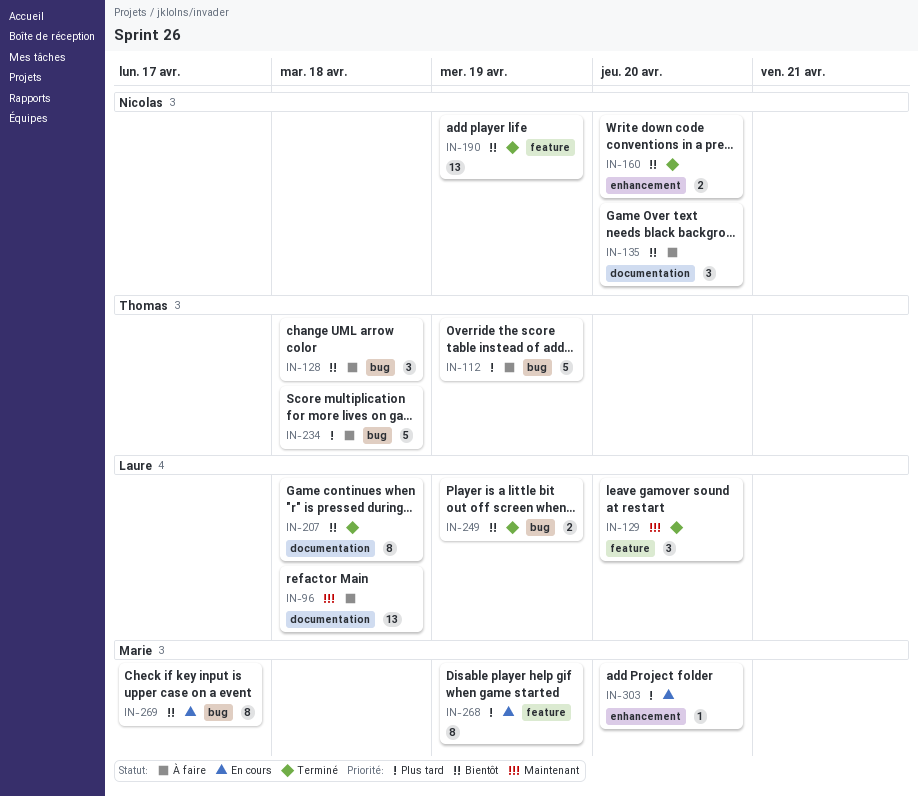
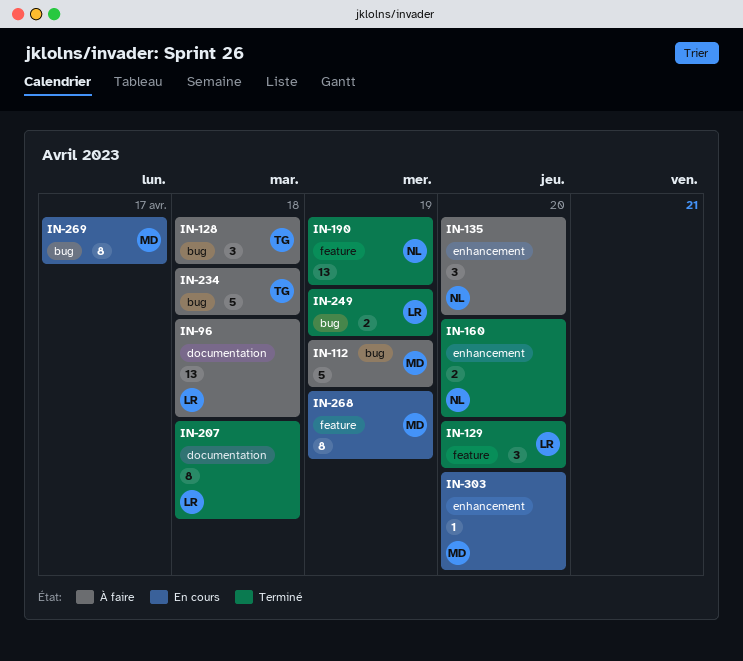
IN-112, owner: Thomas -> Marie
IN-135, label: documentation -> enhancement

